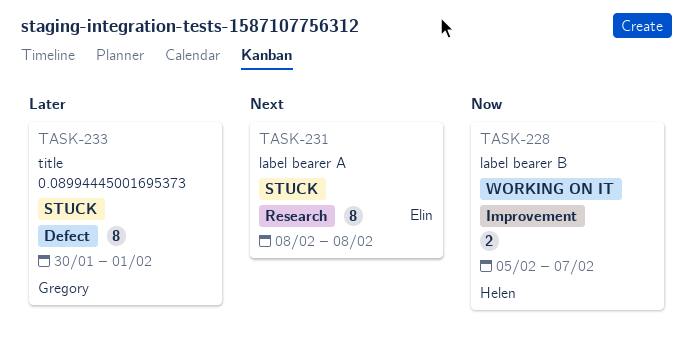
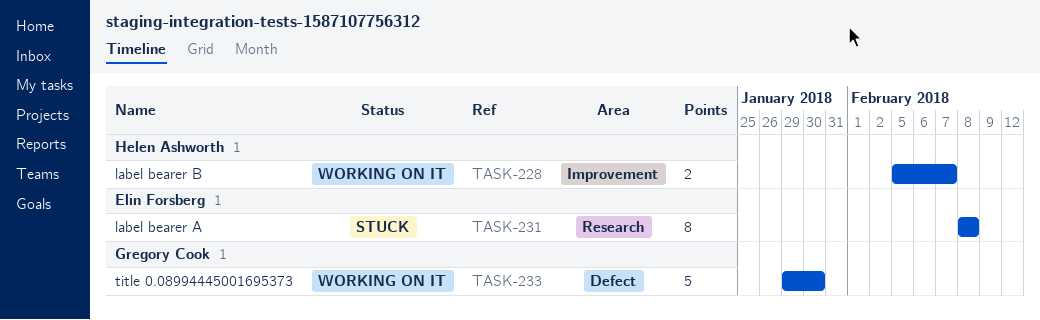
TASK-233, status: Stuck -> Working on it
TASK-233, estimate: 8 -> 5
TASK-233, start: Jan 30 -> Jan 29
TASK-233, due: Feb 1 -> Jan 30

